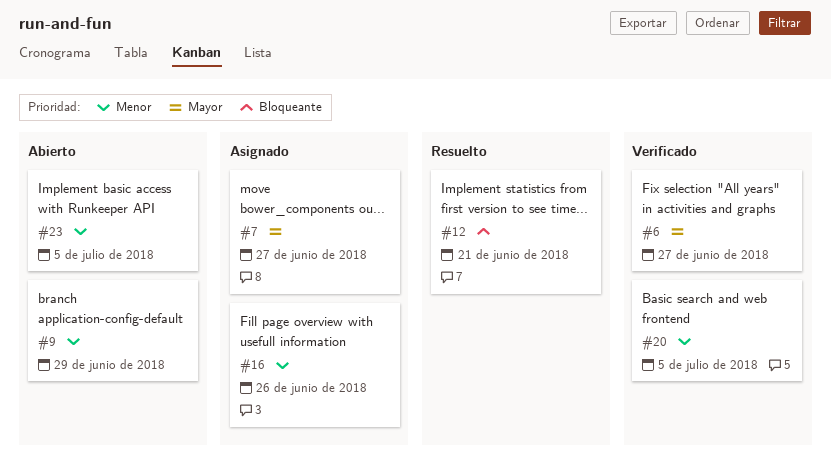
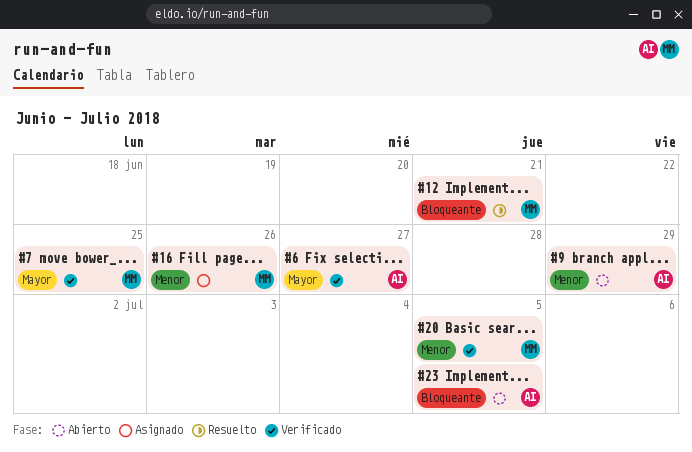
#7, status: Asignado -> Verificado
#7, due: Jun 27 -> Jun 25
#23, priority: Menor -> Bloqueante

